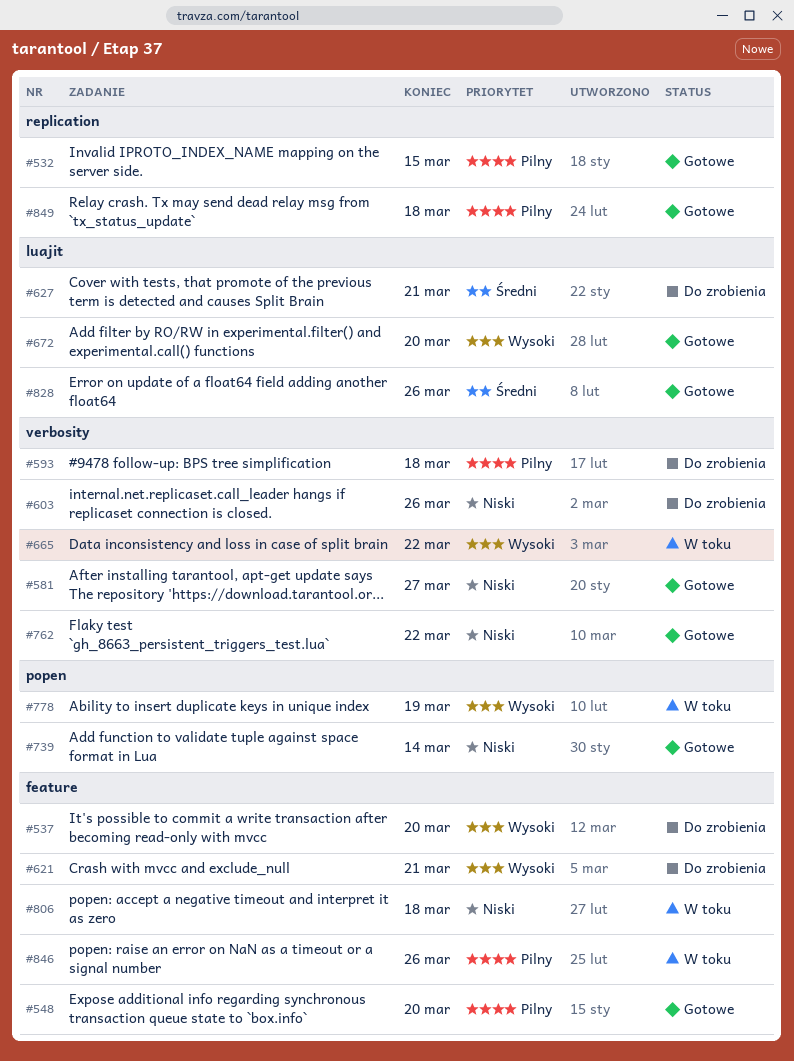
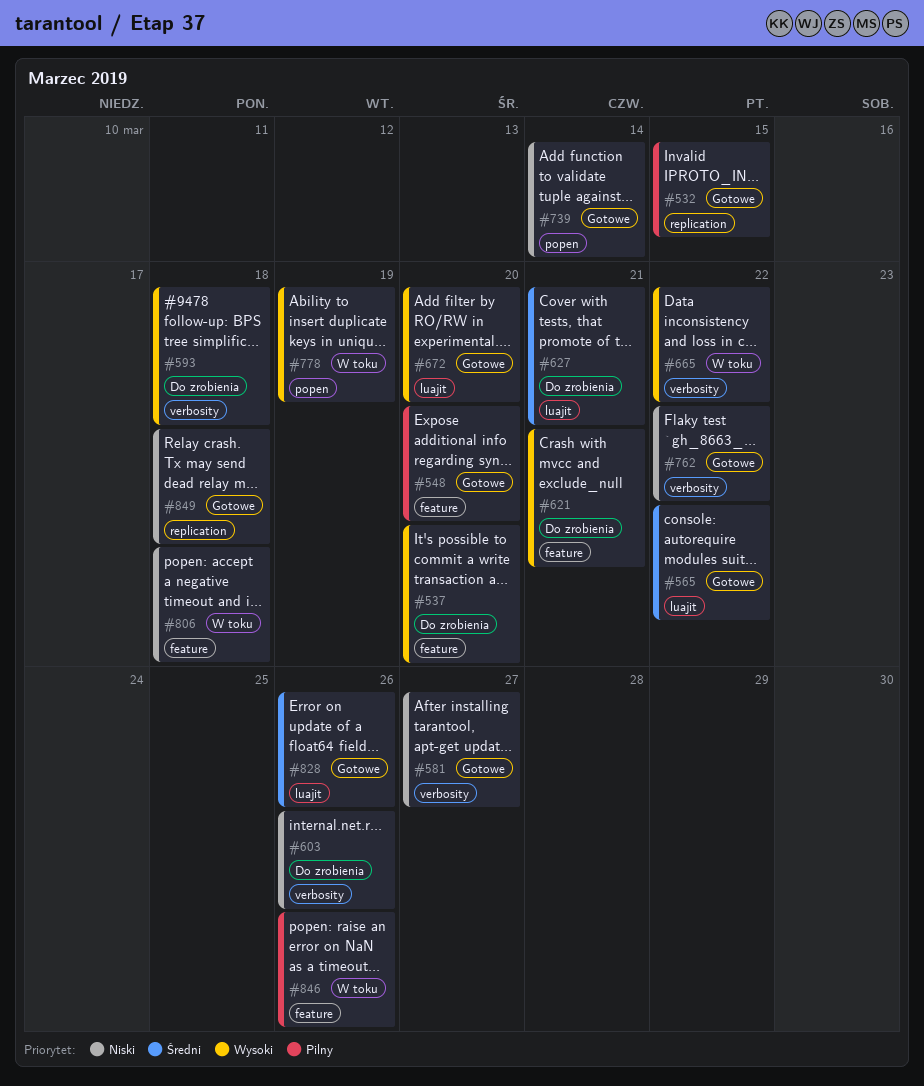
#565: none -> present
#593, priority: Pilny -> Wysoki
#849, priority: Pilny -> Niski

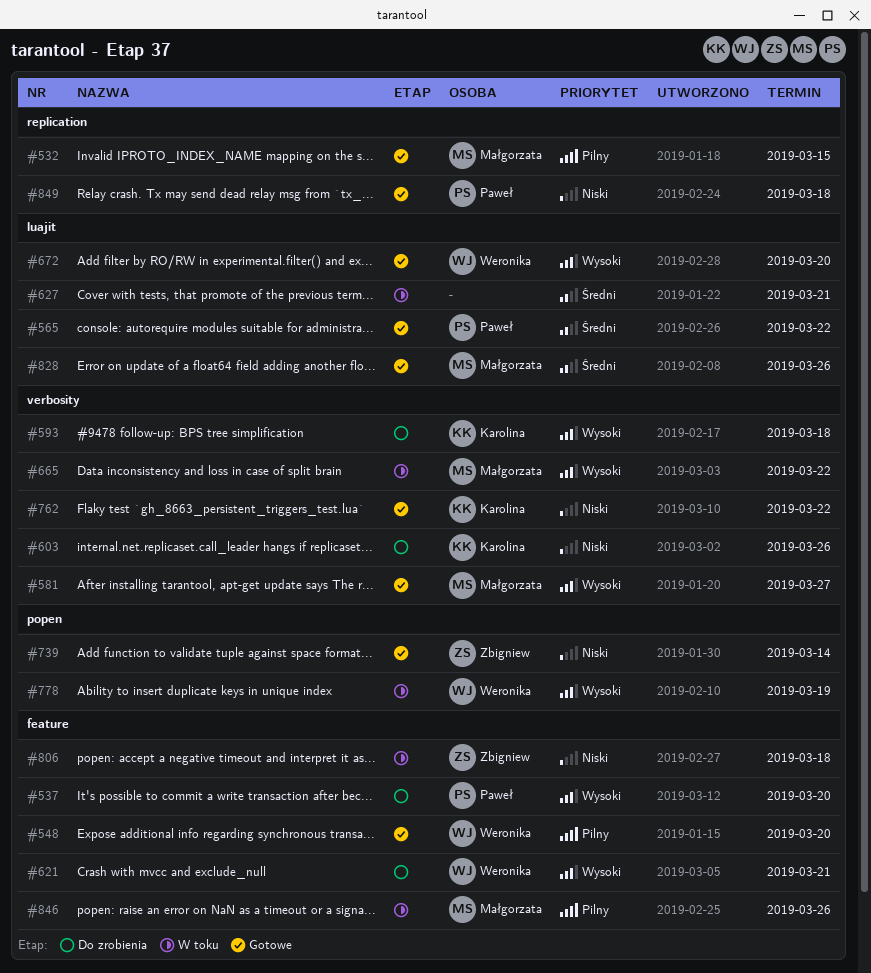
#581, priority: Niski -> Wysoki
#627, status: Do zrobienia -> W toku

